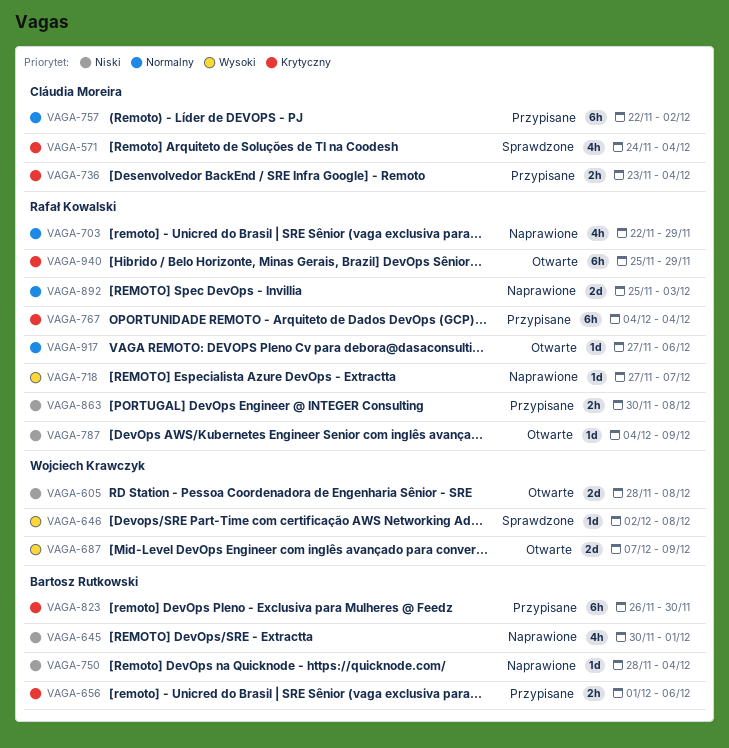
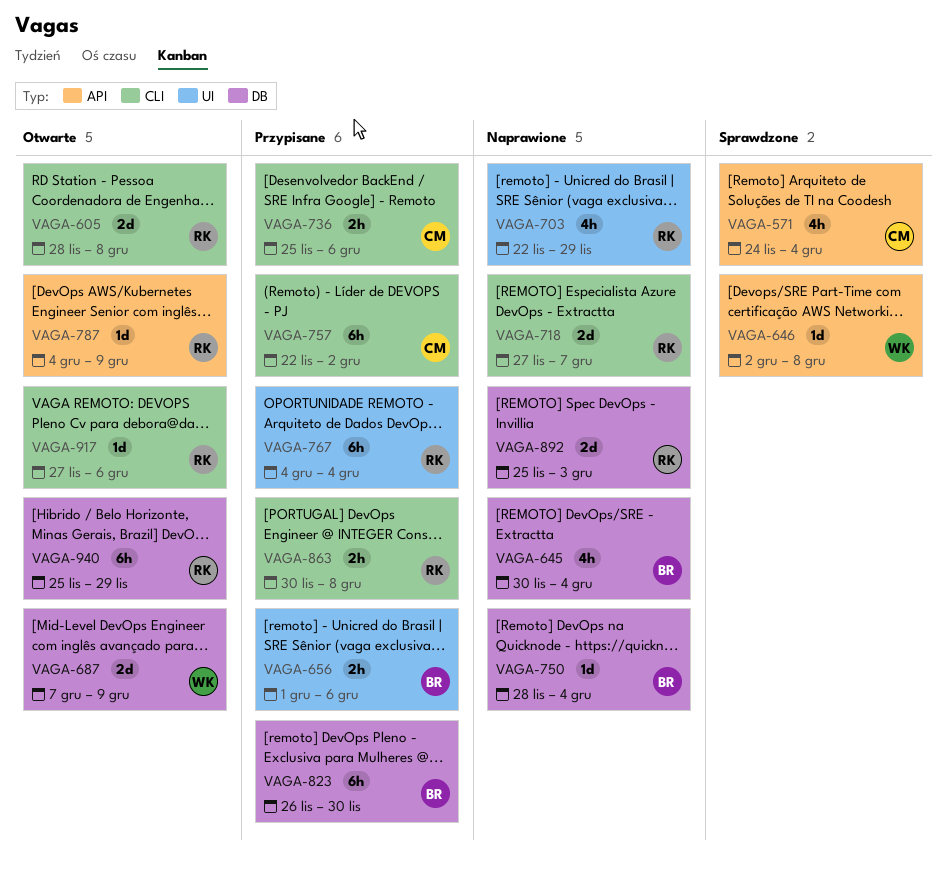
VAGA-605, owner: Wojciech Krawczyk -> Rafał Kowalski
VAGA-645, due: Dec 1 -> Dec 4
VAGA-718, estimate: 1d -> 2d
VAGA-736, start: Nov 23 -> Nov 25
VAGA-736, due: Dec 4 -> Dec 6

